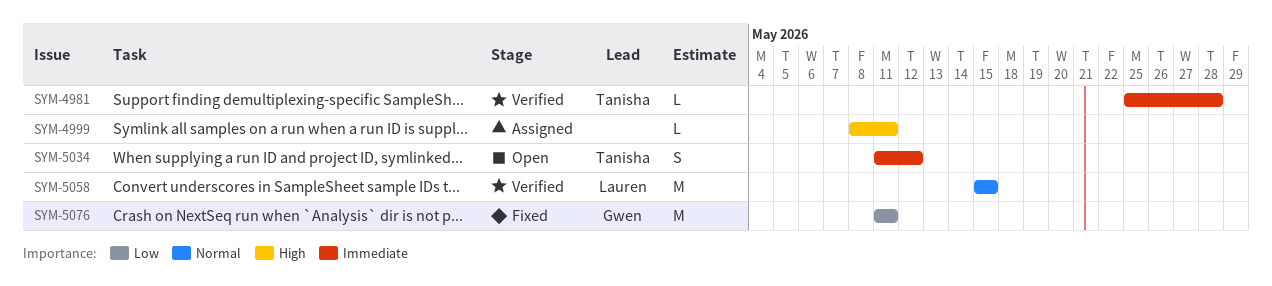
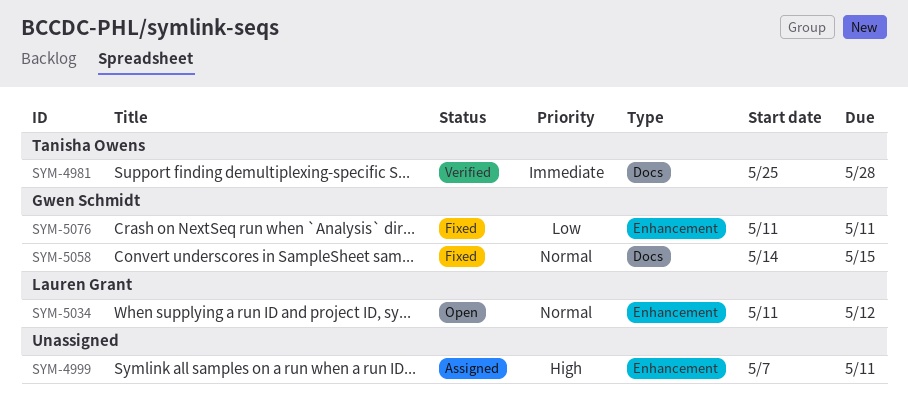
SYM-4999, start: May 8 -> May 7
SYM-5034, owner: Tanisha Owens -> Lauren Grant
SYM-5034, priority: Immediate -> Normal
SYM-5058, status: Verified -> Fixed
SYM-5058, owner: Lauren Grant -> Gwen Schmidt
SYM-5058, start: May 15 -> May 14

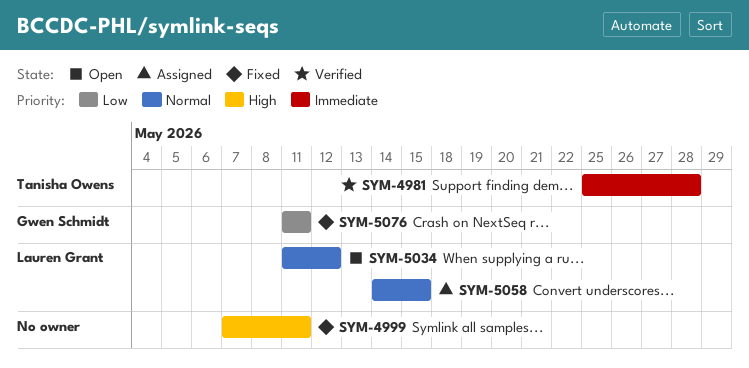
SYM-4999, status: Assigned -> Fixed
SYM-5058, status: Fixed -> Assigned
SYM-5058, owner: Gwen Schmidt -> Lauren Grant

